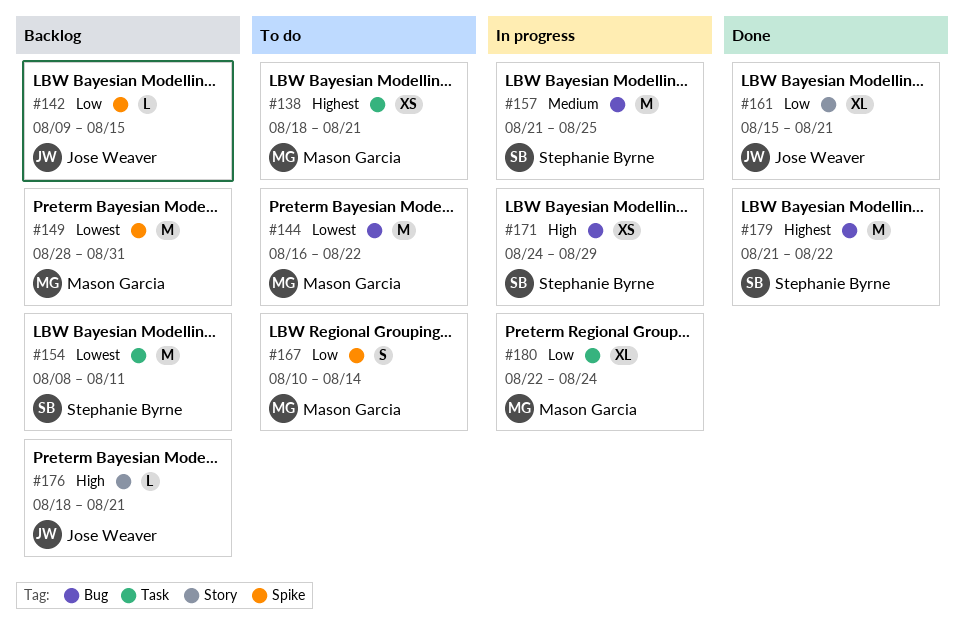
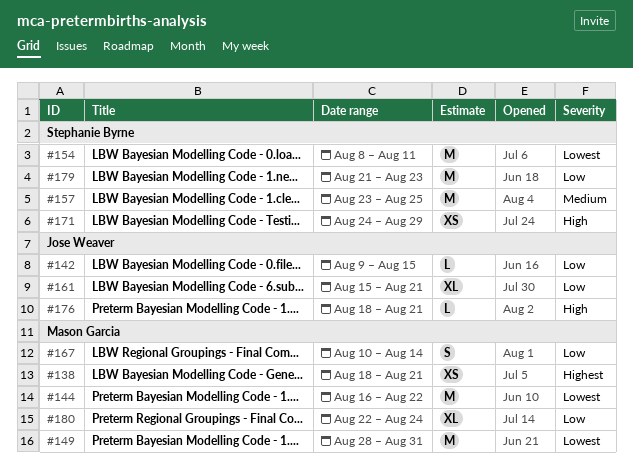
#157, start: Aug 21 -> Aug 23
#179, priority: Highest -> Low
#179, due: Aug 22 -> Aug 23

